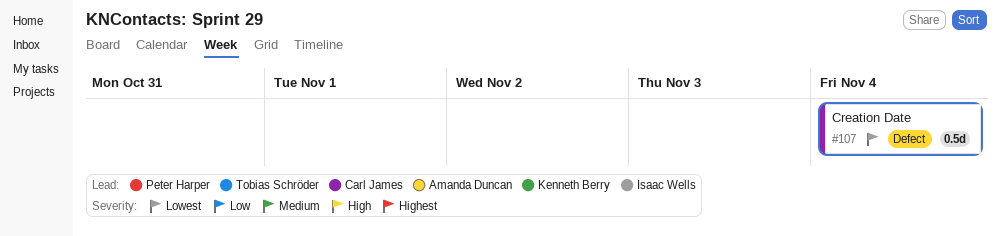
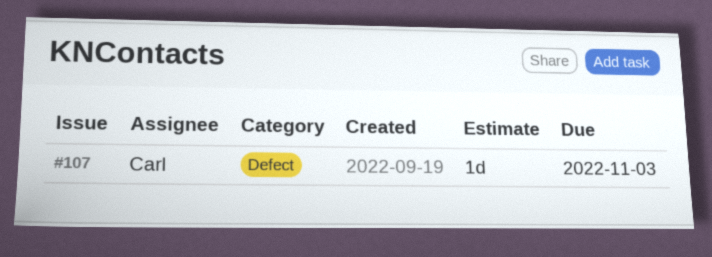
#107, estimate: 0.5d -> 1d
#107, due: Nov 4 -> Nov 3

